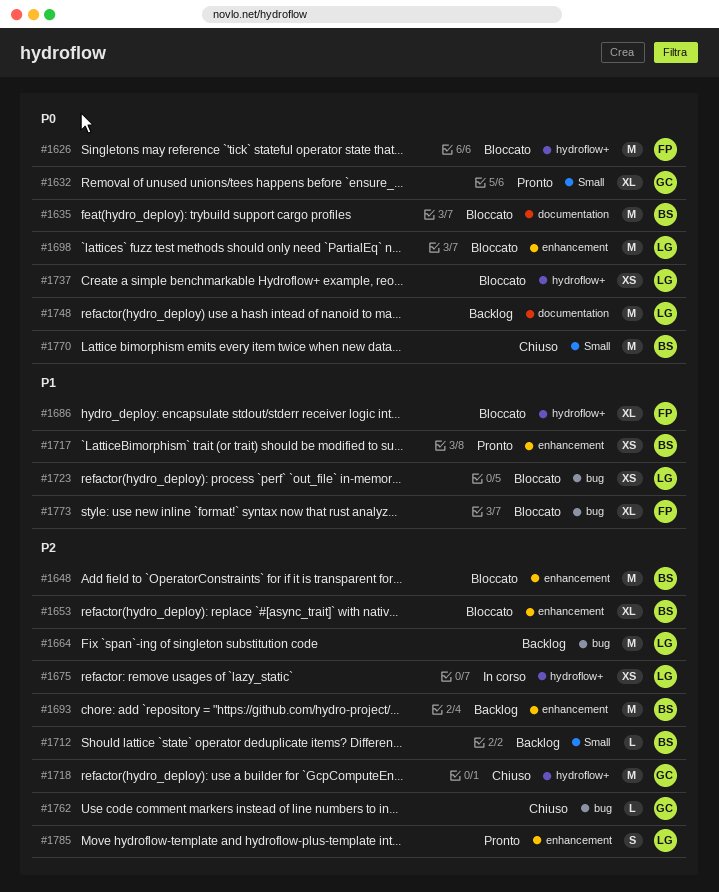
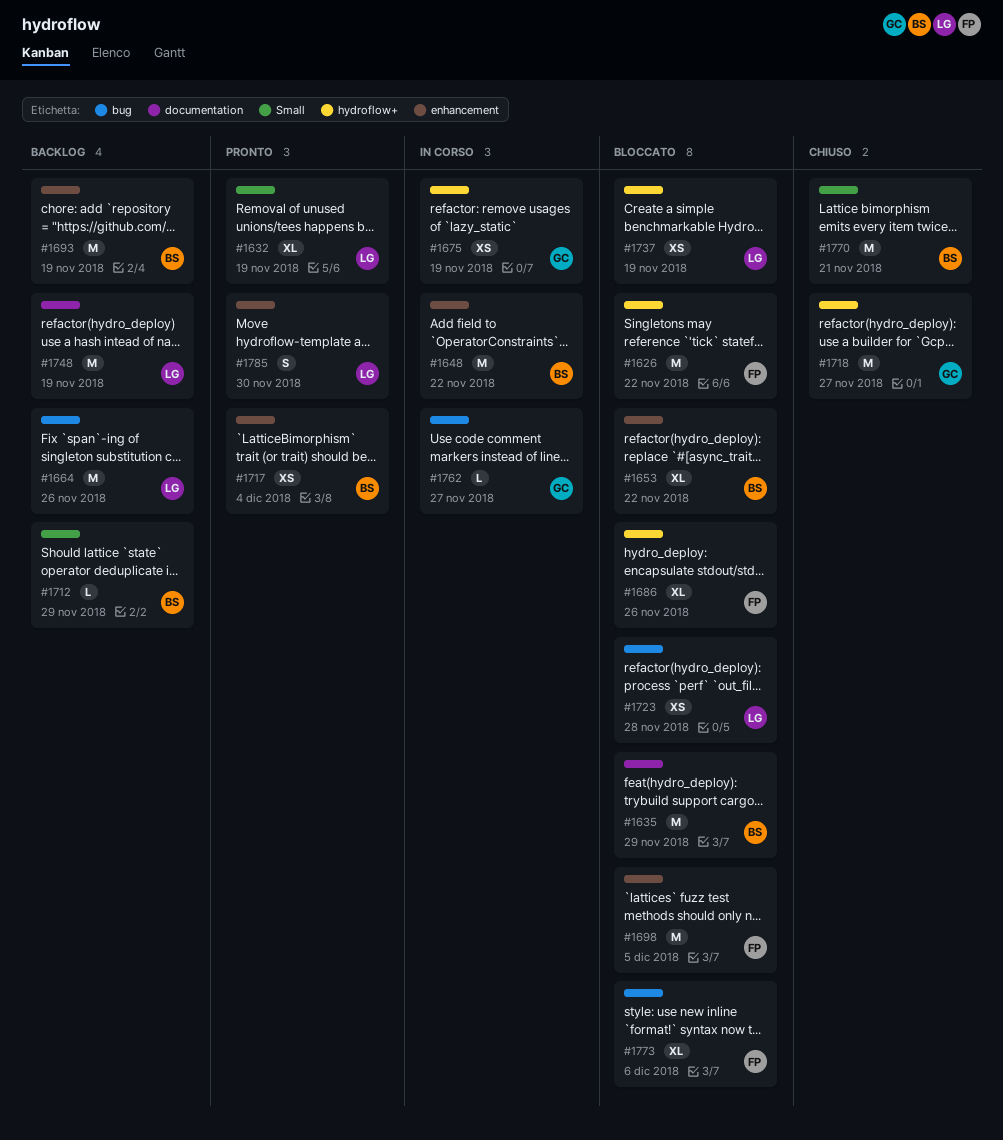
#1632, owner: GC -> LG
#1648, status: Bloccato -> In corso
#1675, owner: LG -> GC
#1698, owner: LG -> FP
#1762, status: Chiuso -> In corso

